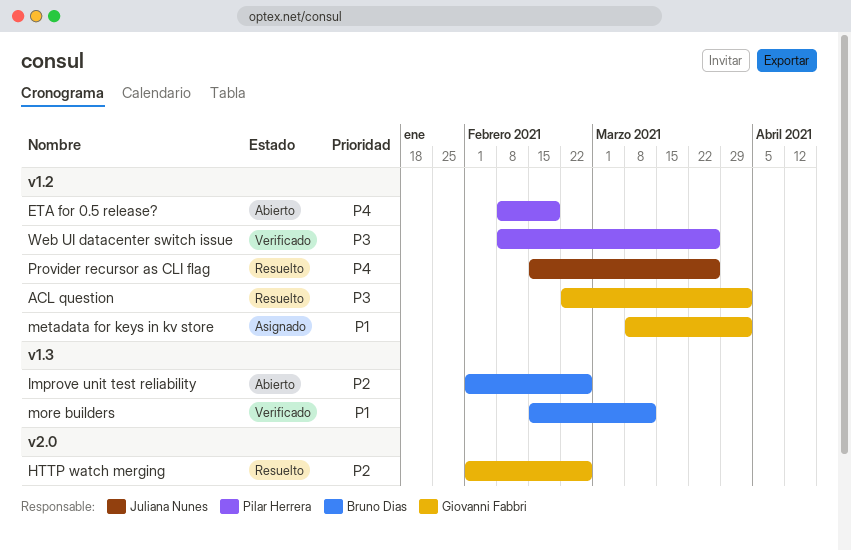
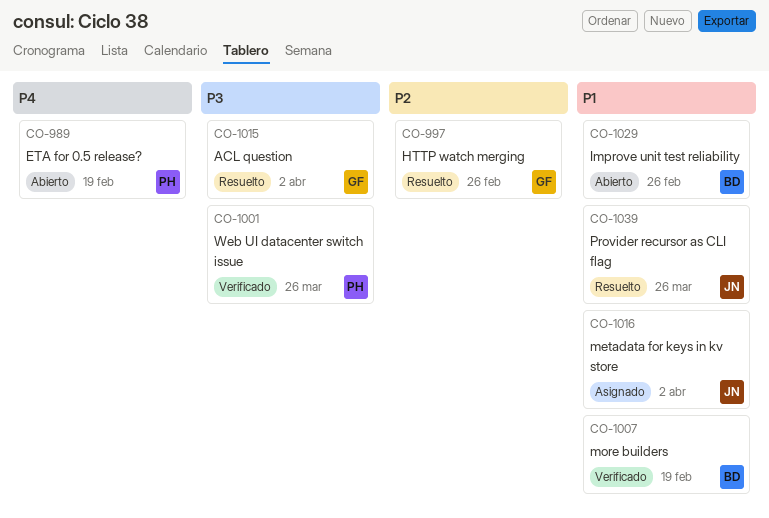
Improve unit test reliability, priority: P2 -> P1
metadata for keys in kv store, owner: Giovanni Fabbri -> Juliana Nunes
more builders, due: Mar 12 -> Feb 19
Provider recursor as CLI flag, priority: P4 -> P1

